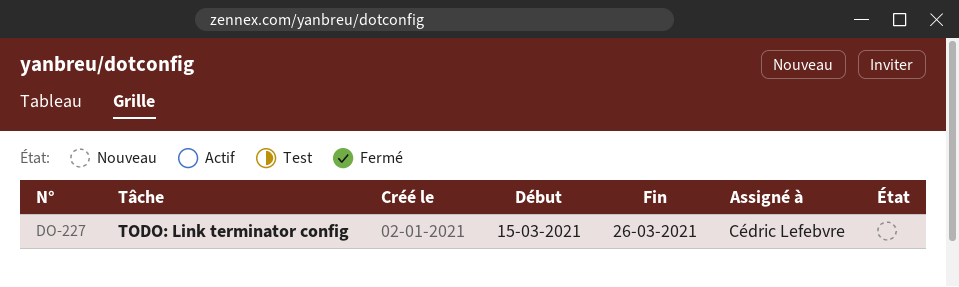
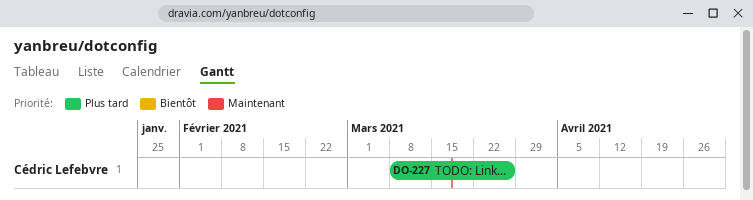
DO-227, start: Mar 15 -> Mar 8

